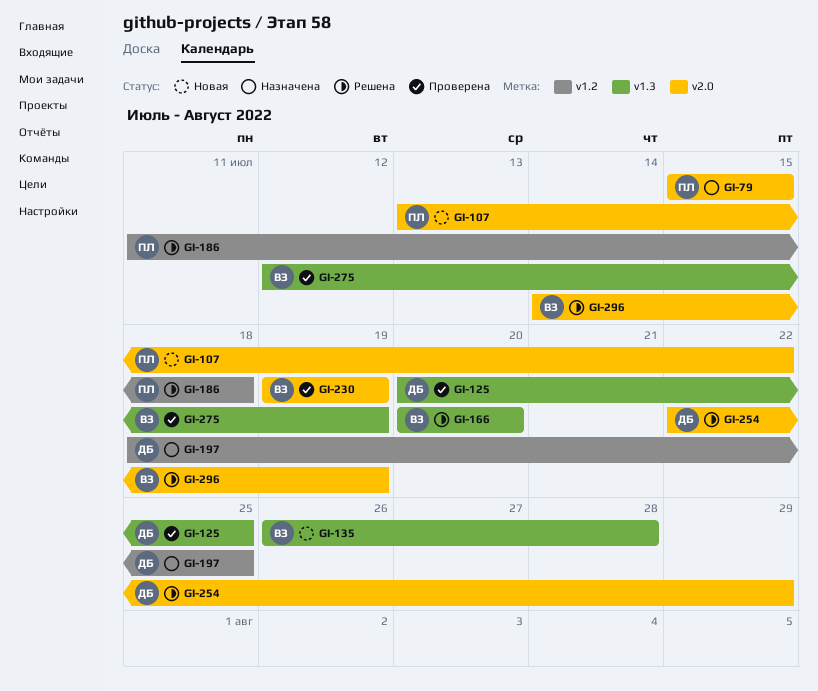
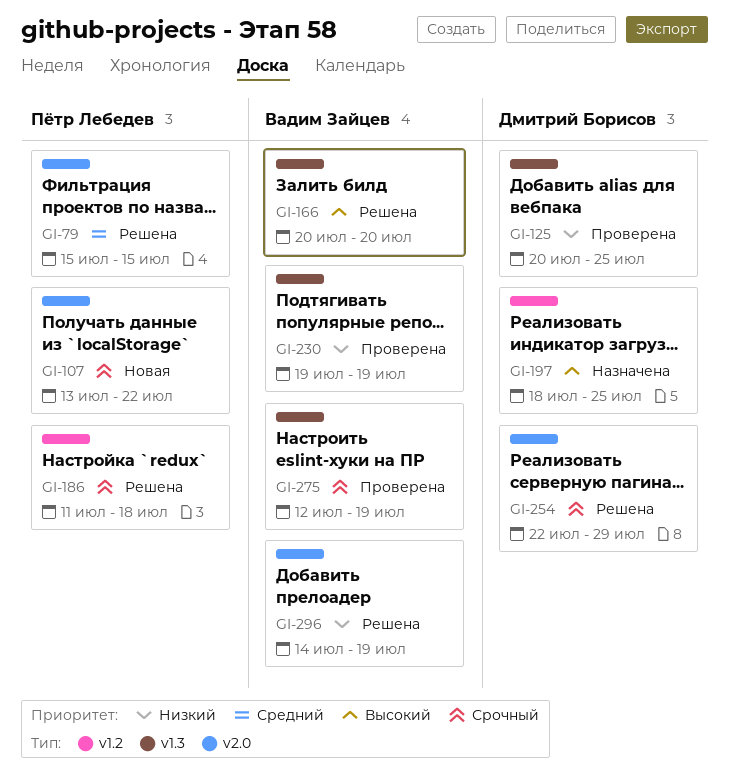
GI-79, status: Назначена -> Решена
GI-135: present -> none
GI-230, label: v2.0 -> v1.3

